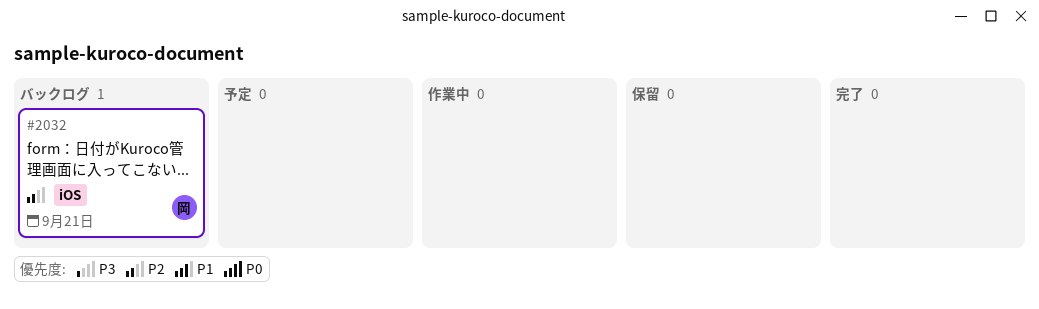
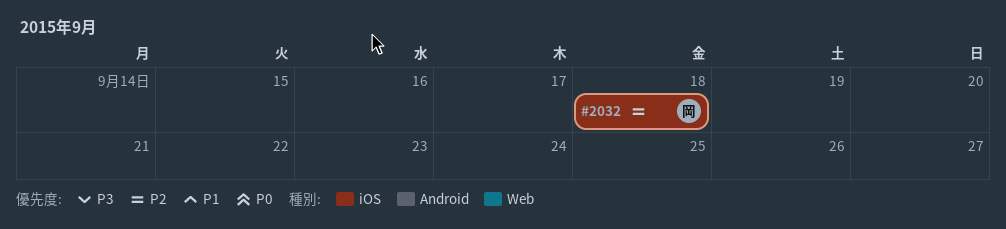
#2032, due: Sep 21 -> Sep 18

